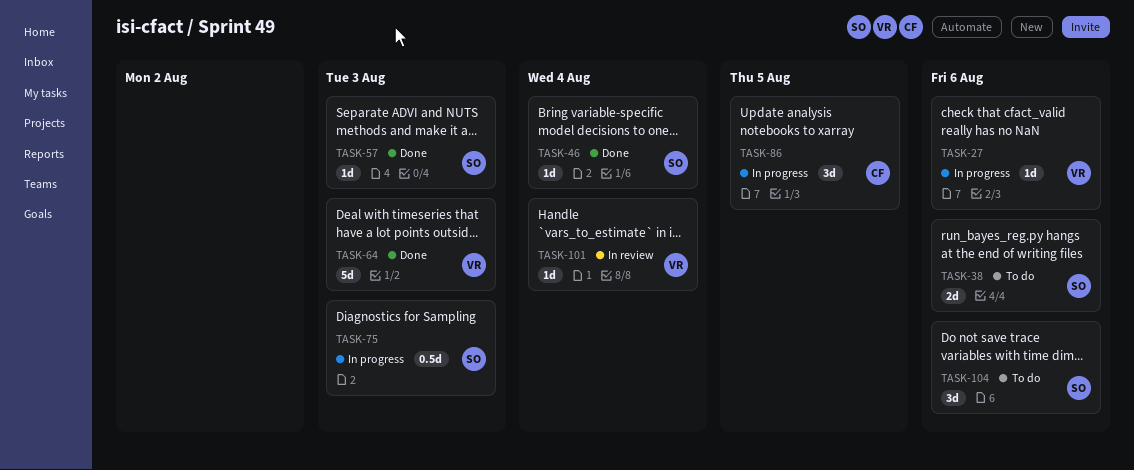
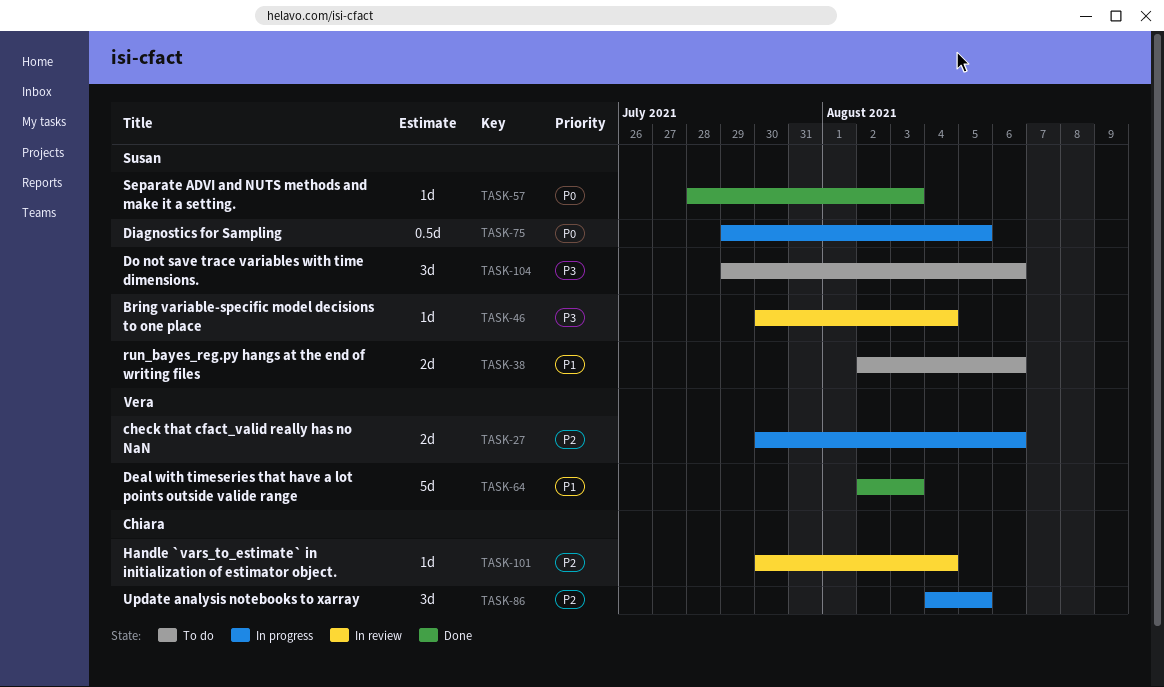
TASK-27, estimate: 1d -> 2d
TASK-46, status: Done -> In review
TASK-75, due: Aug 3 -> Aug 5
TASK-101, owner: Vera -> Chiara

